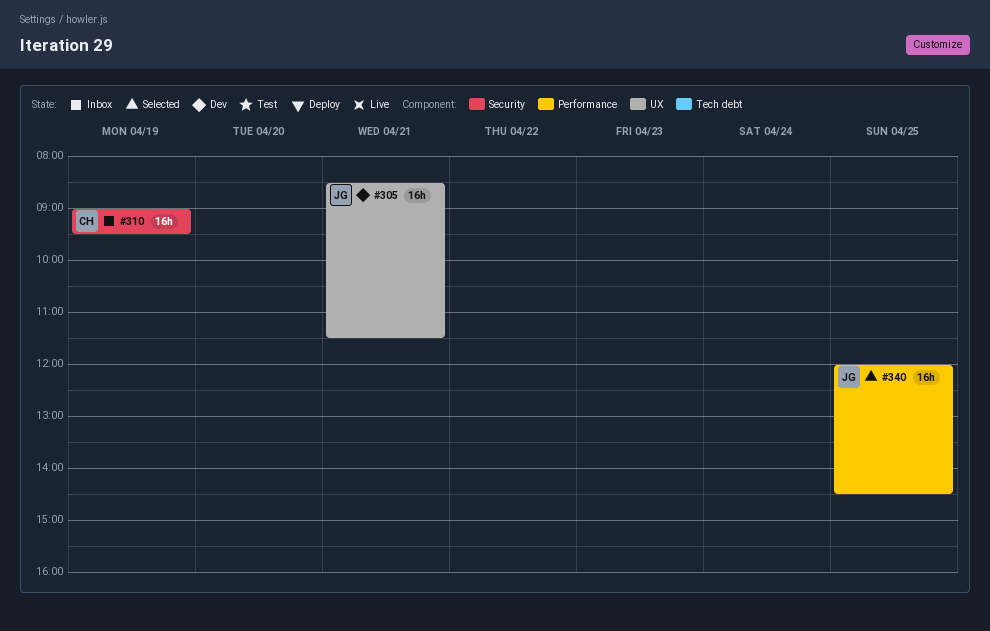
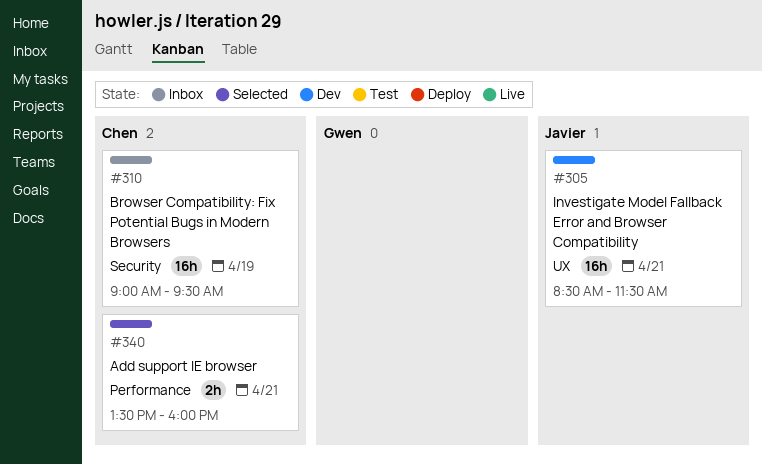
#340, owner: Javier -> Chen
#340, estimate: 16h -> 2h
#340, day: Apr 25 -> Apr 21
#340, begins: 12:00 -> 13:30
#340, ends: 14:30 -> 16:00

